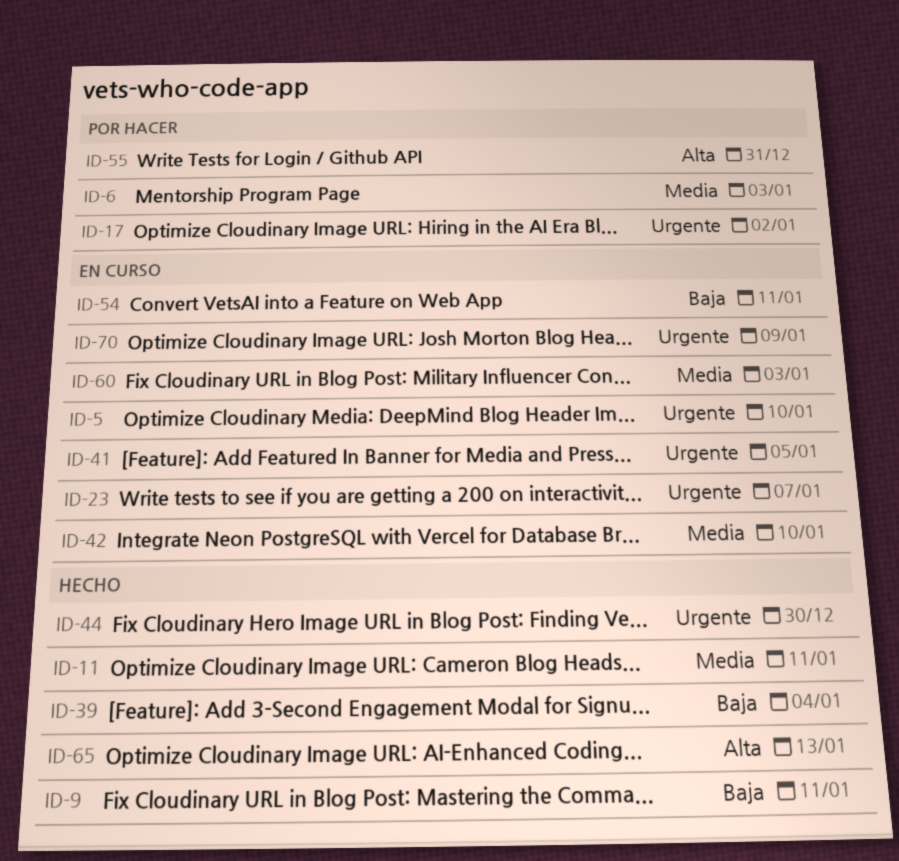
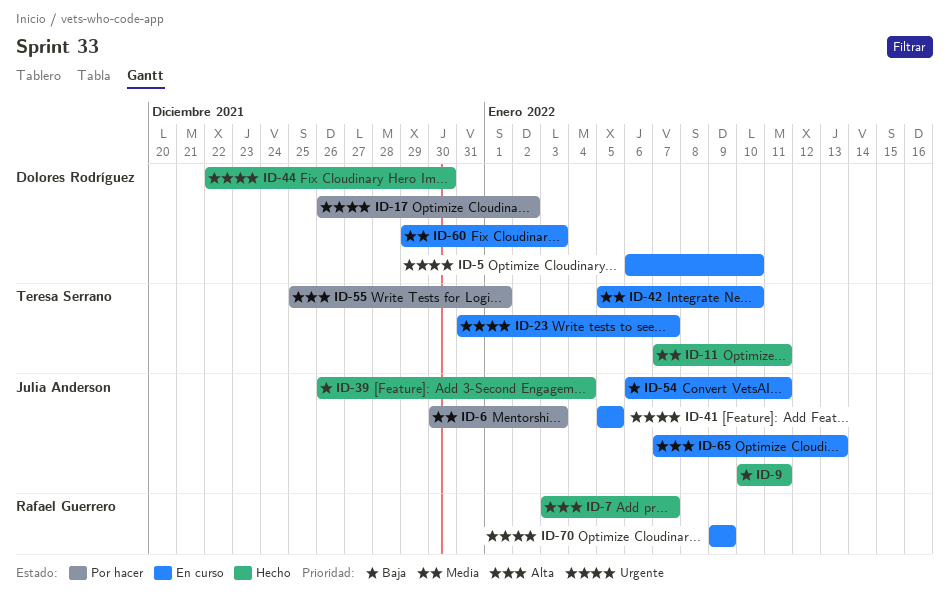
ID-7: none -> present
ID-55, due: Dec 31 -> Jan 1
ID-65, status: Hecho -> En curso

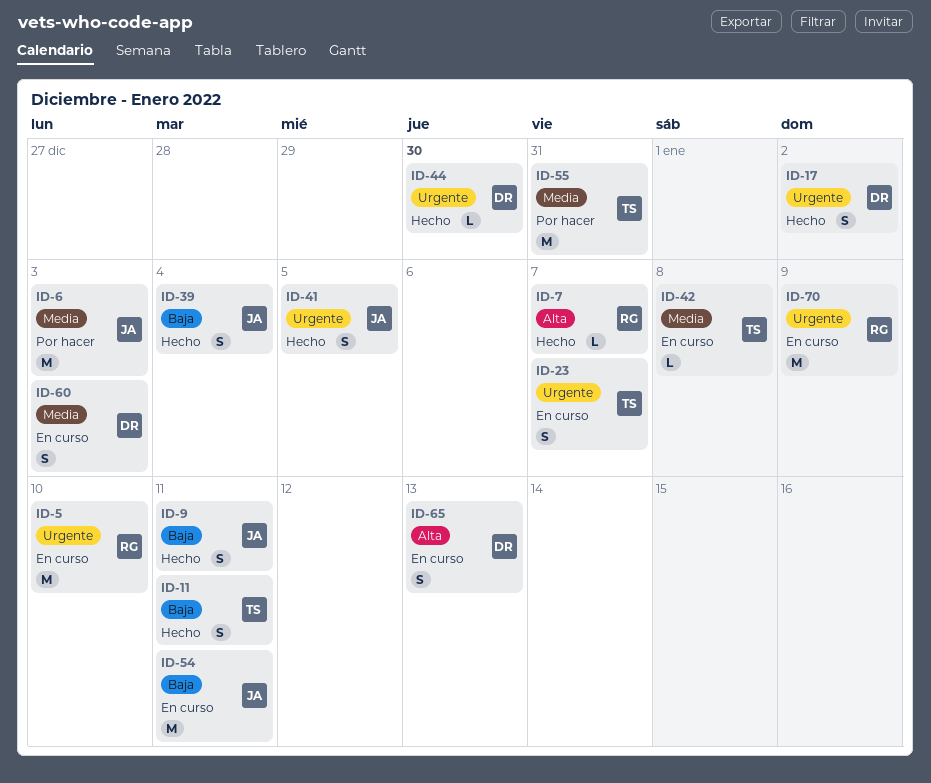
ID-5, owner: Dolores Rodríguez -> Rafael Guerrero
ID-11, priority: Media -> Baja
ID-17, status: Por hacer -> Hecho
ID-41, status: En curso -> Hecho
ID-42, due: Jan 10 -> Jan 8
ID-55, priority: Alta -> Media
ID-55, due: Jan 1 -> Dec 31
ID-65, owner: Julia Anderson -> Dolores Rodríguez

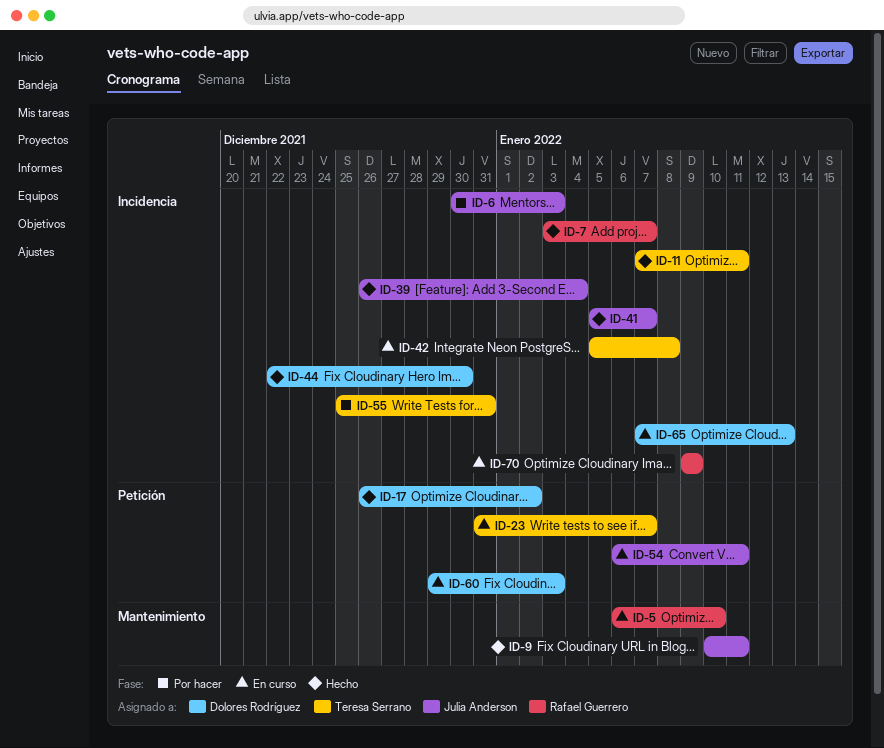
ID-41, due: Jan 5 -> Jan 7

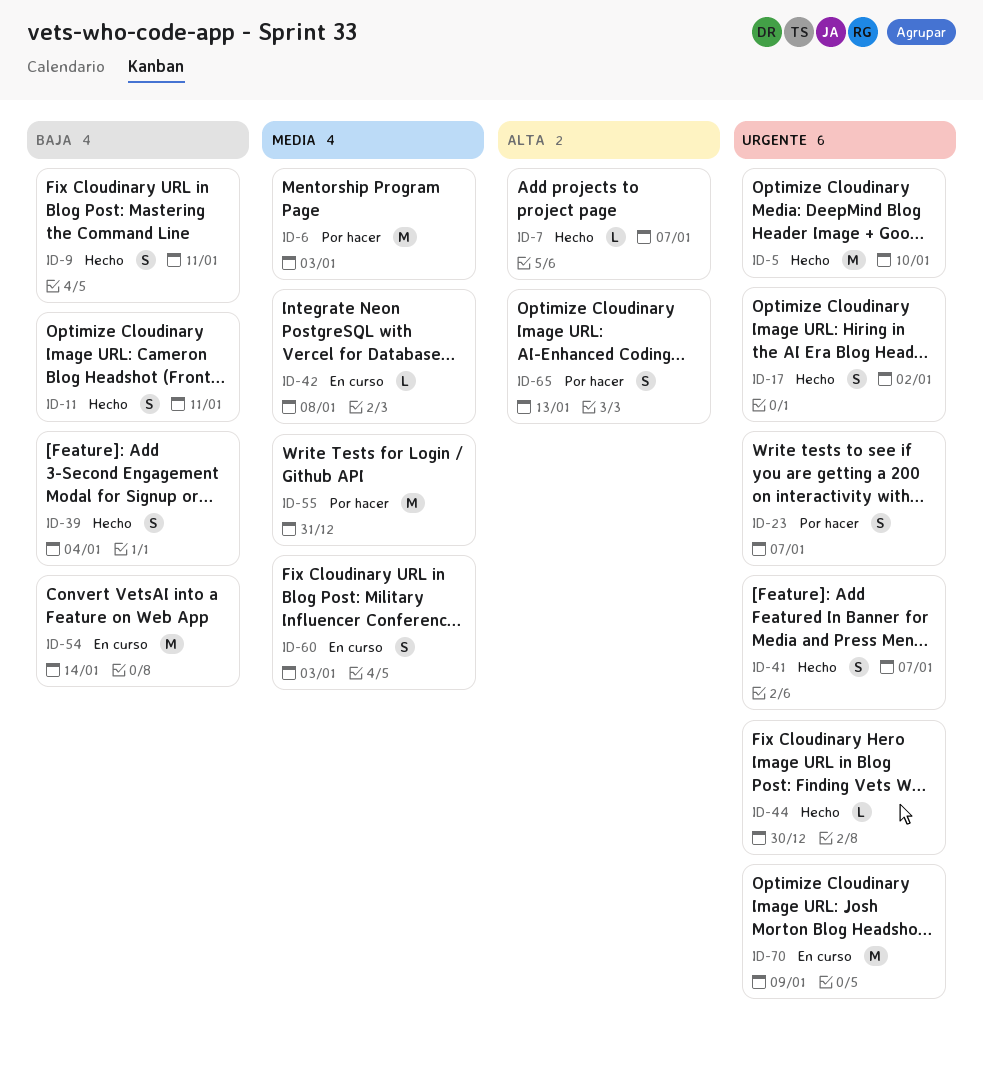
ID-5, status: En curso -> Hecho
ID-23, status: En curso -> Por hacer
ID-54, due: Jan 11 -> Jan 14
ID-65, status: En curso -> Por hacer

